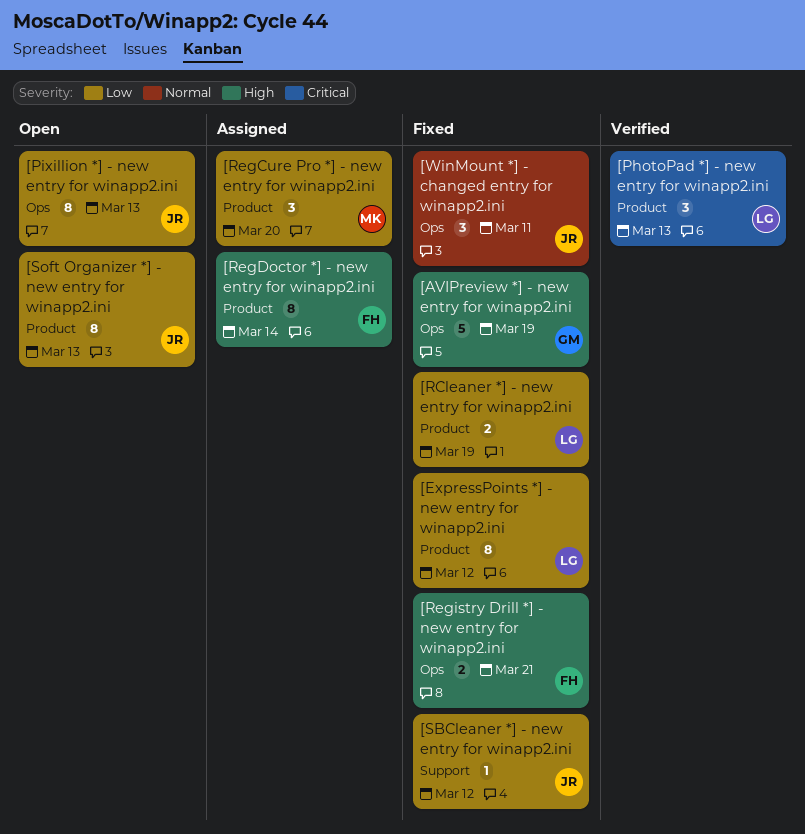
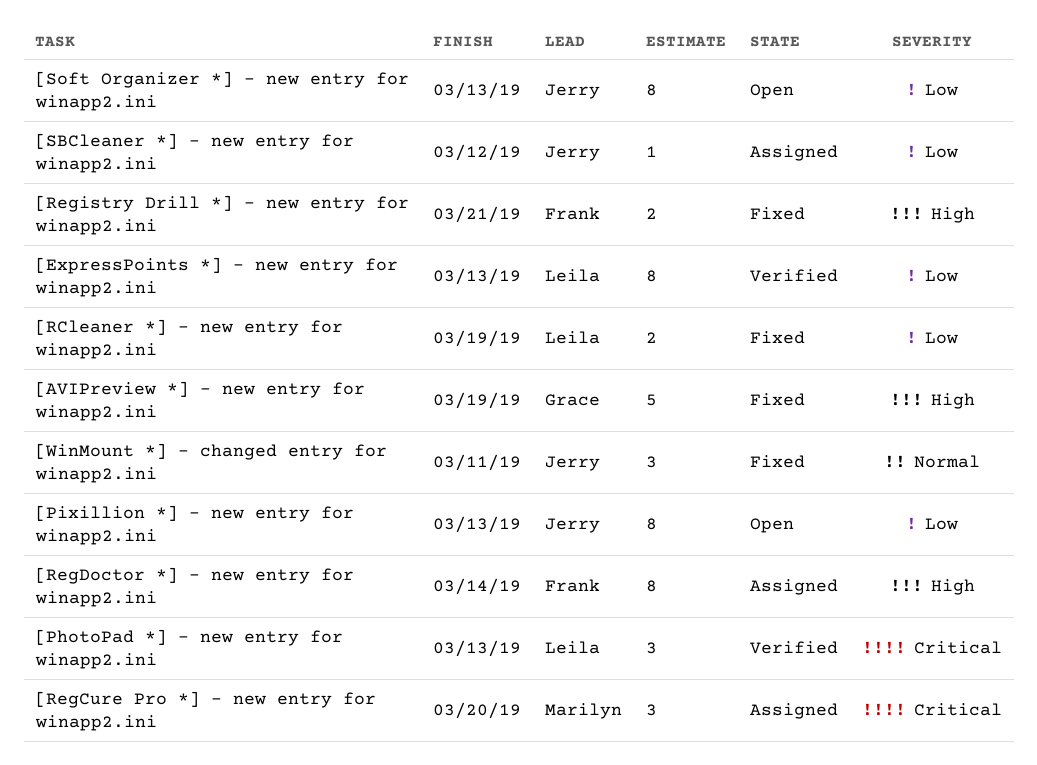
[ExpressPoints *] - new entry for winapp2.ini, status: Fixed -> Verified
[ExpressPoints *] - new entry for winapp2.ini, due: Mar 12 -> Mar 13
[RegCure Pro *] - new entry for winapp2.ini, priority: Low -> Critical
[SBCleaner *] - new entry for winapp2.ini, status: Fixed -> Assigned

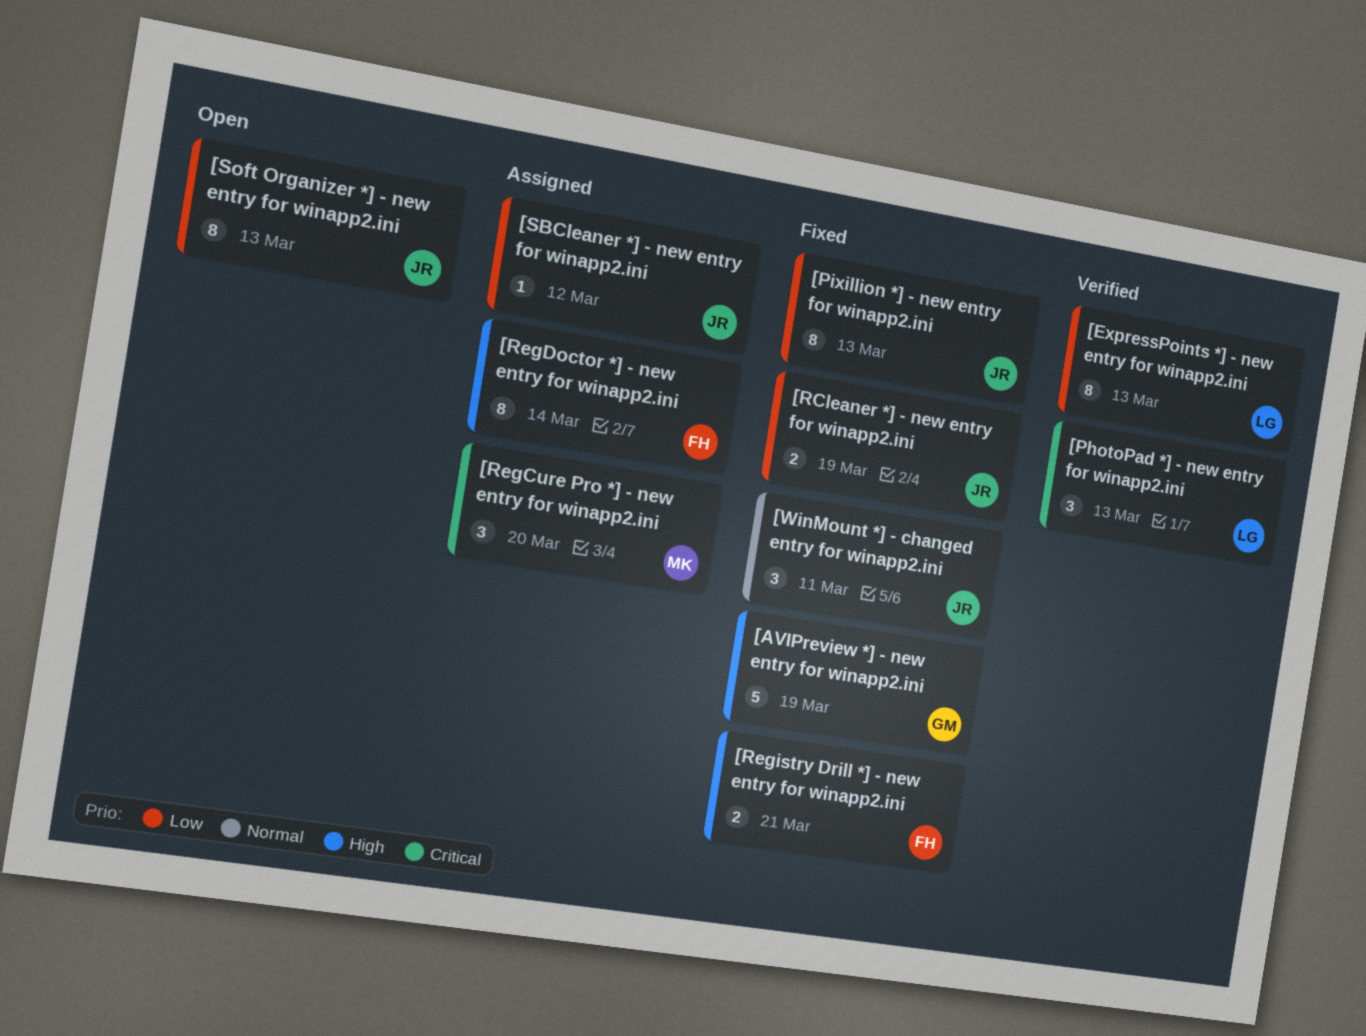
[Pixillion *] - new entry for winapp2.ini, status: Open -> Fixed
[RCleaner *] - new entry for winapp2.ini, owner: Leila -> Jerry

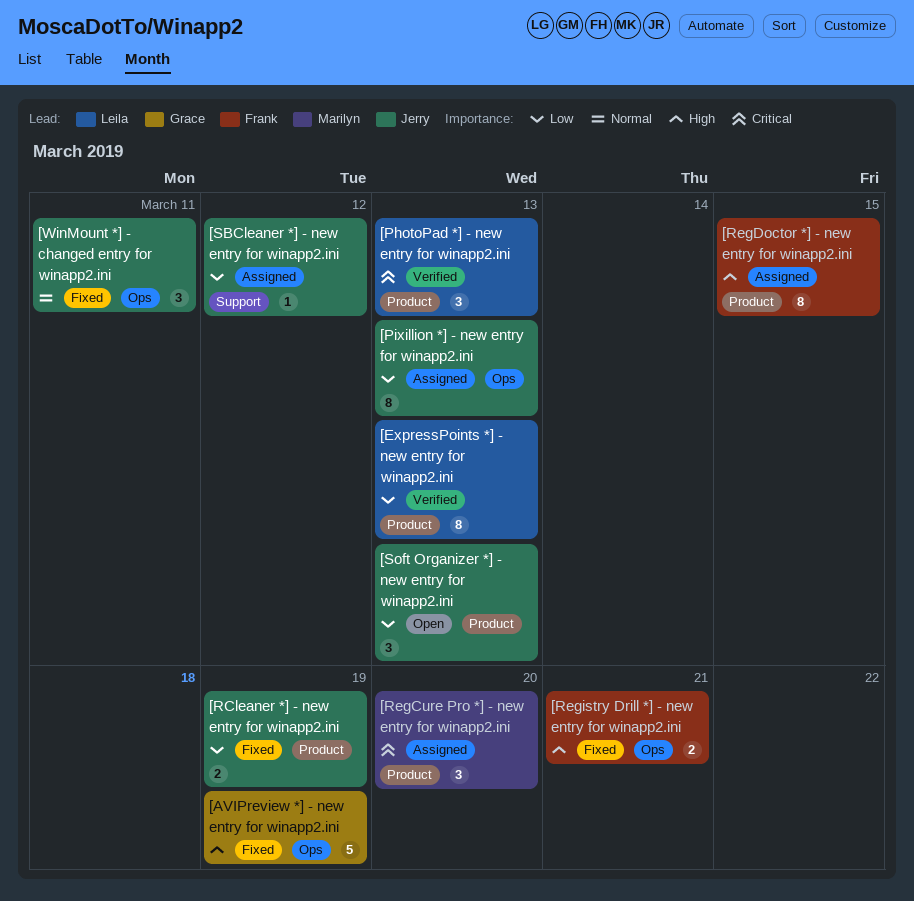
[Pixillion *] - new entry for winapp2.ini, status: Fixed -> Assigned
[RegDoctor *] - new entry for winapp2.ini, due: Mar 14 -> Mar 15
[Soft Organizer *] - new entry for winapp2.ini, estimate: 8 -> 3

